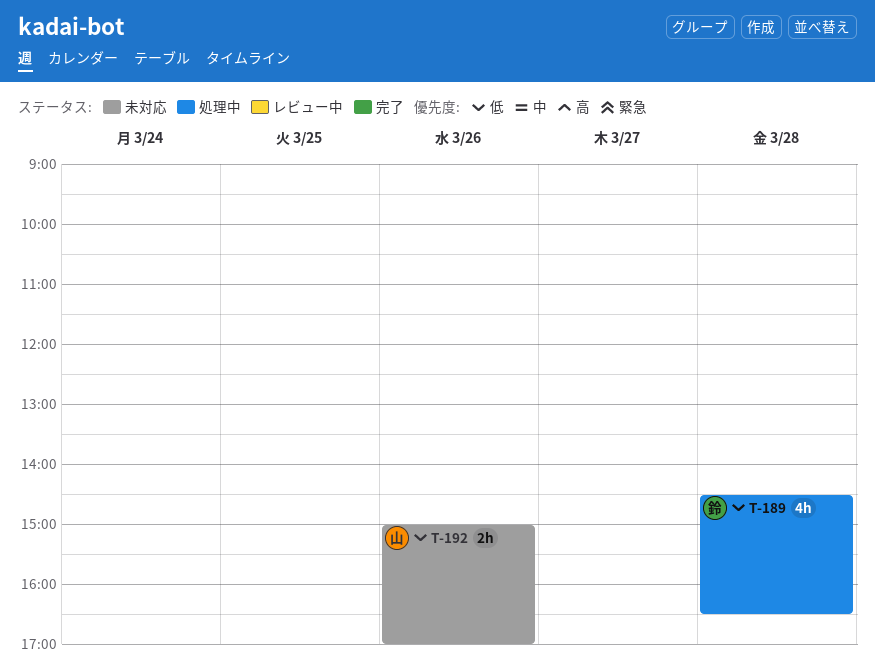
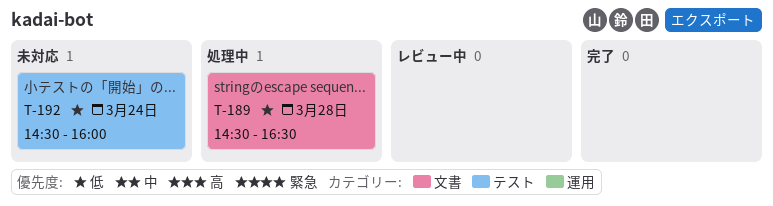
T-192, day: Mar 26 -> Mar 24
T-192, begins: 15:00 -> 14:30
T-192, ends: 17:00 -> 16:00

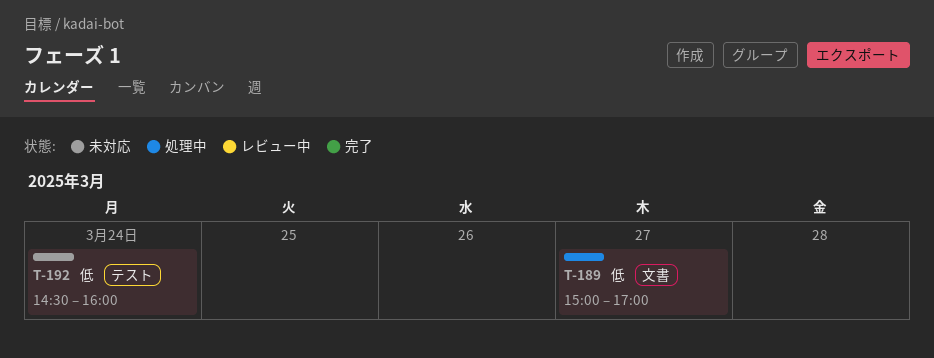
T-189, day: Mar 28 -> Mar 27
T-189, begins: 14:30 -> 15:00
T-189, ends: 16:30 -> 17:00

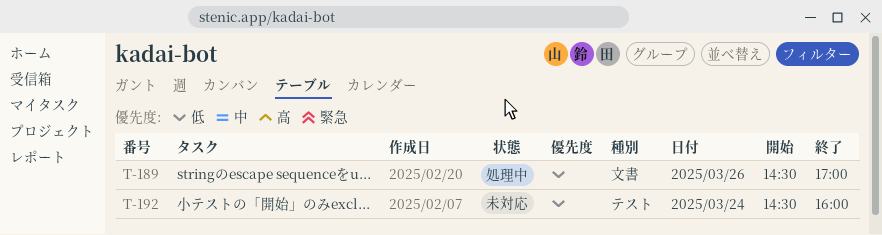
T-189, day: Mar 27 -> Mar 26
T-189, begins: 15:00 -> 14:30

